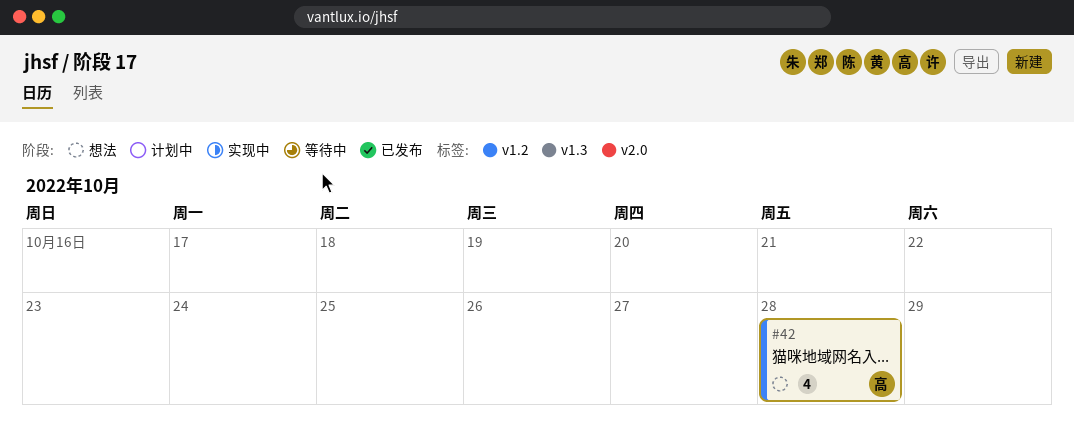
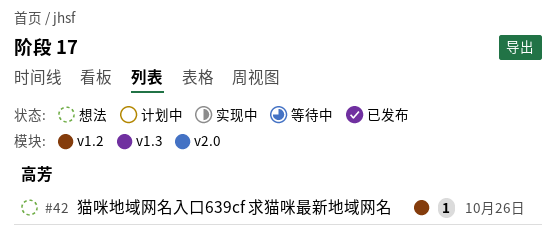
#42, estimate: 4 -> 1
#42, due: Oct 28 -> Oct 26

